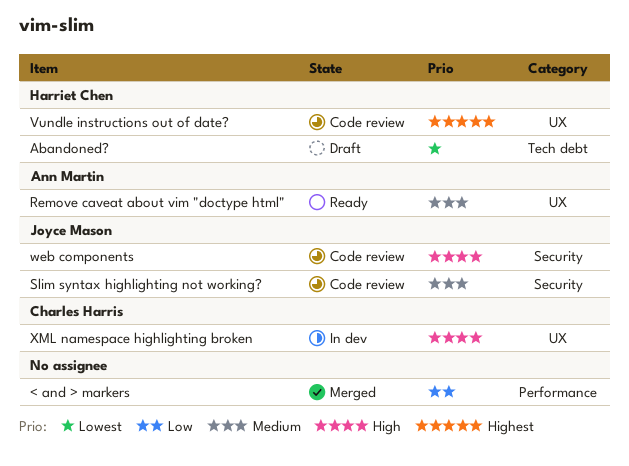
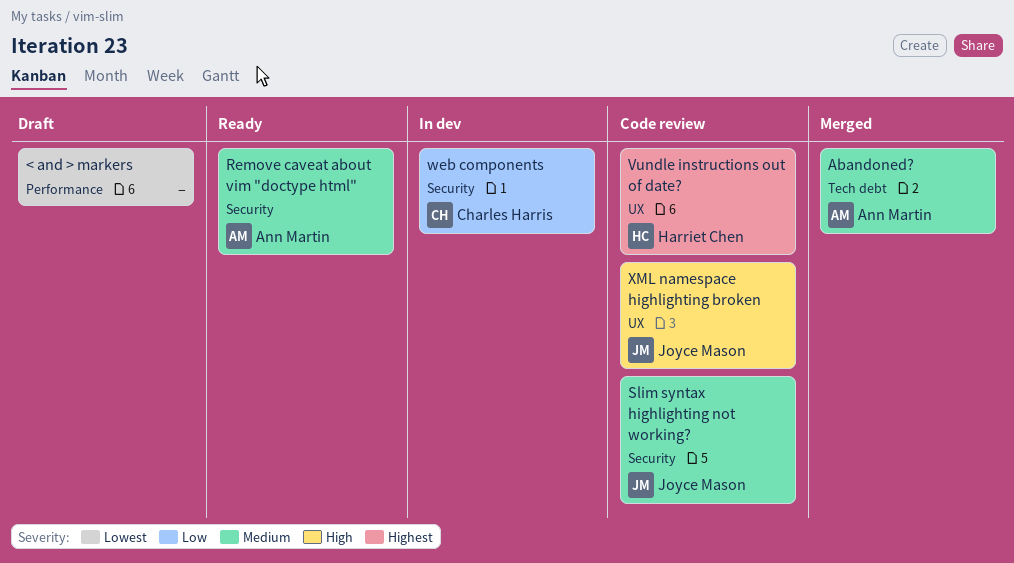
< and > markers, status: Merged -> Draft
< and > markers, priority: Low -> Lowest
Abandoned?, status: Draft -> Merged
Abandoned?, owner: Harriet Chen -> Ann Martin
Abandoned?, priority: Lowest -> Medium
Remove caveat about vim "doctype html", label: UX -> Security
web components, status: Code review -> In dev
web components, owner: Joyce Mason -> Charles Harris
web components, priority: High -> Low
XML namespace highlighting broken, status: In dev -> Code review
XML namespace highlighting broken, owner: Charles Harris -> Joyce Mason

